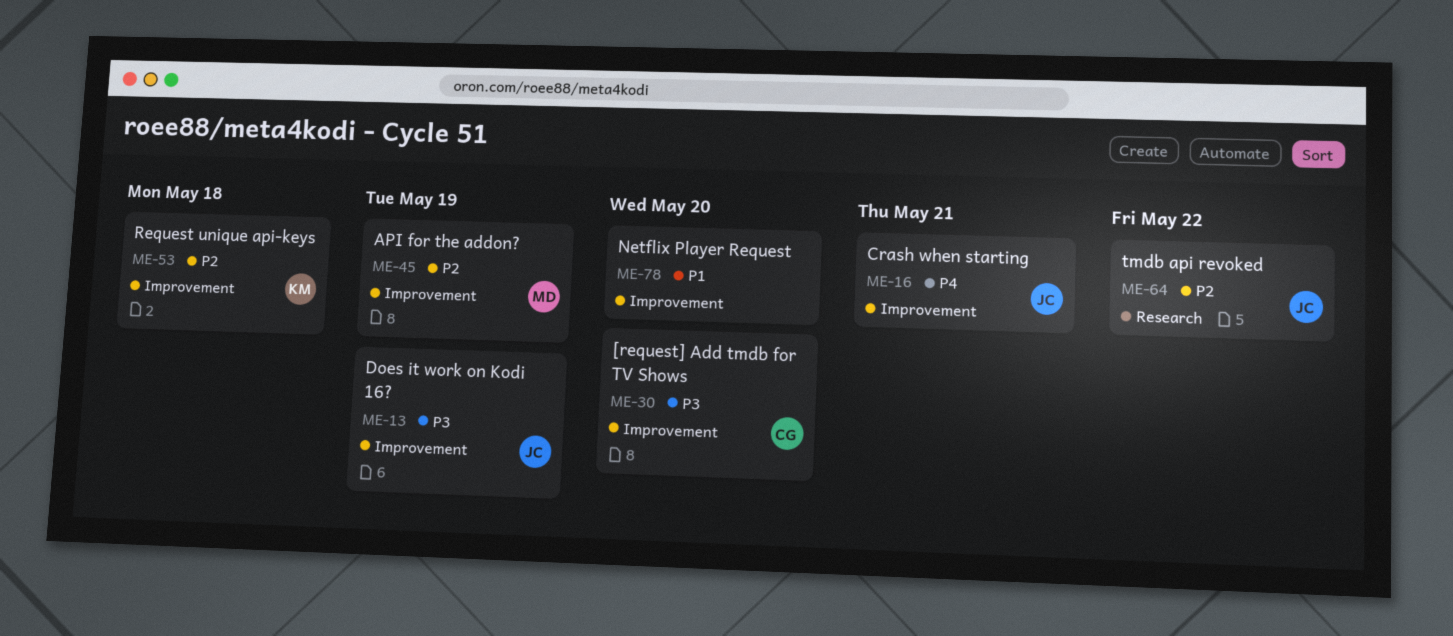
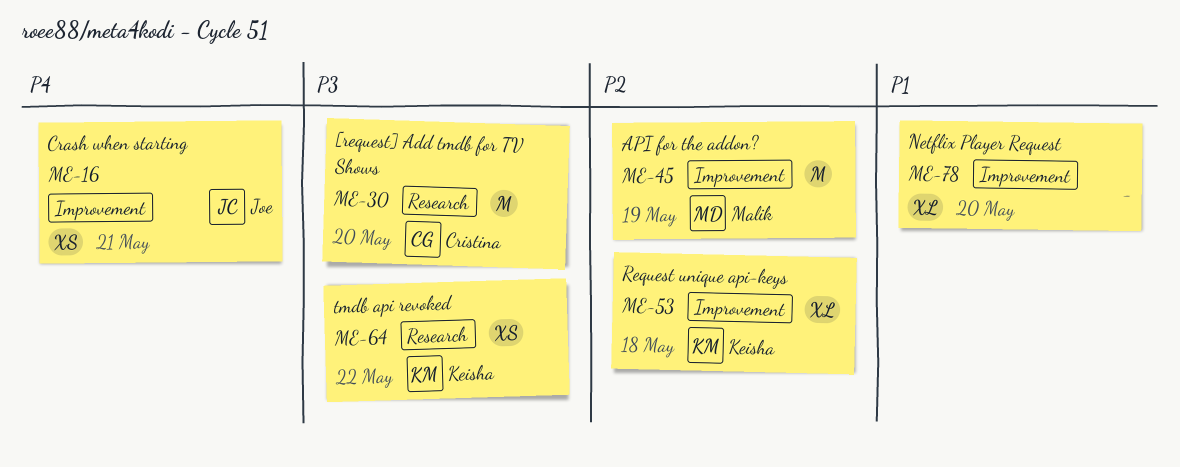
ME-13: present -> none
ME-30, label: Improvement -> Research
ME-64, owner: Joe -> Keisha
ME-64, priority: P2 -> P3

